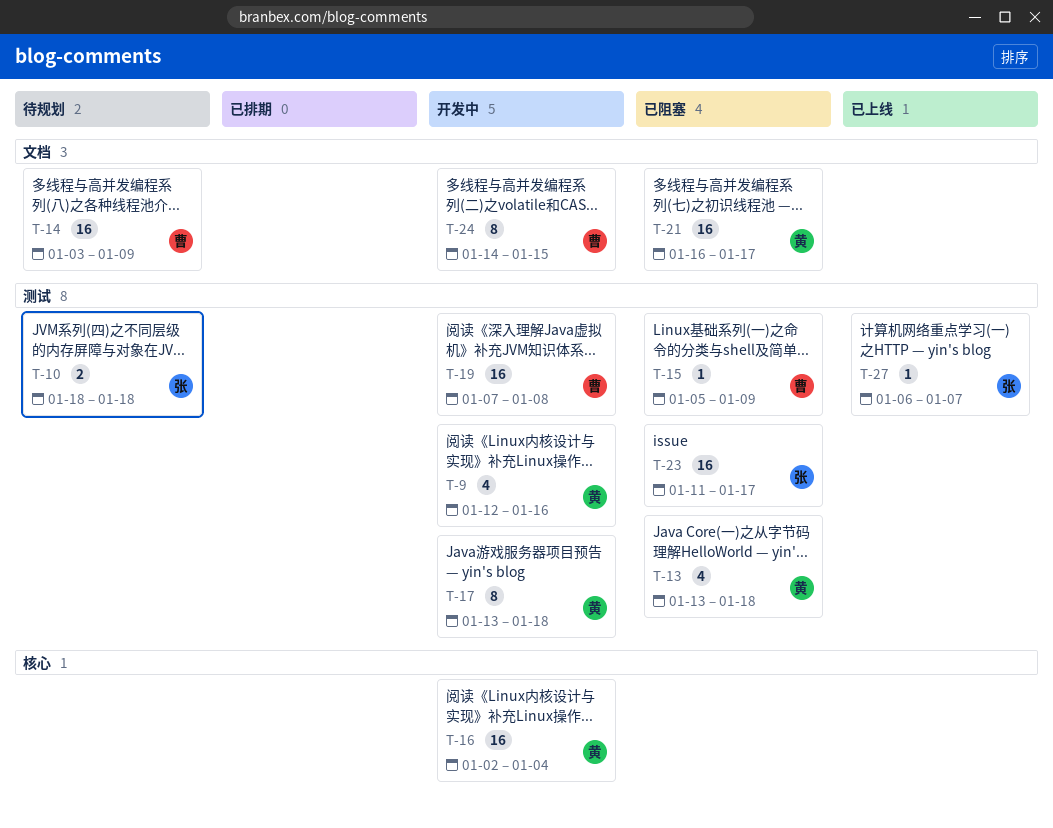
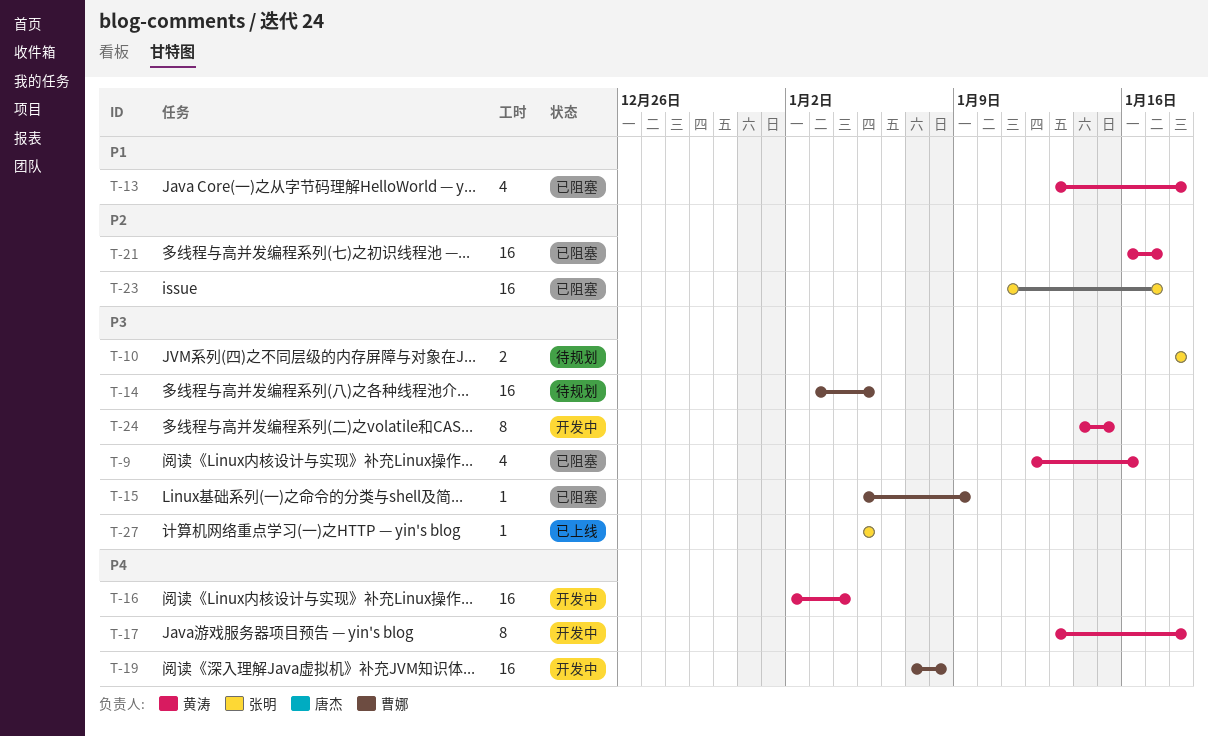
T-9, status: 开发中 -> 已阻塞
T-14, due: Jan 9 -> Jan 5
T-24, owner: 曹娜 -> 黄涛
T-27, start: Jan 6 -> Jan 5
T-27, due: Jan 7 -> Jan 5

